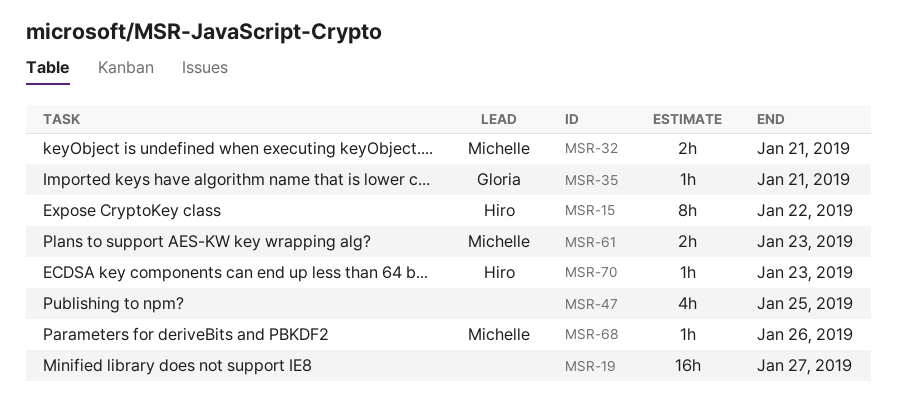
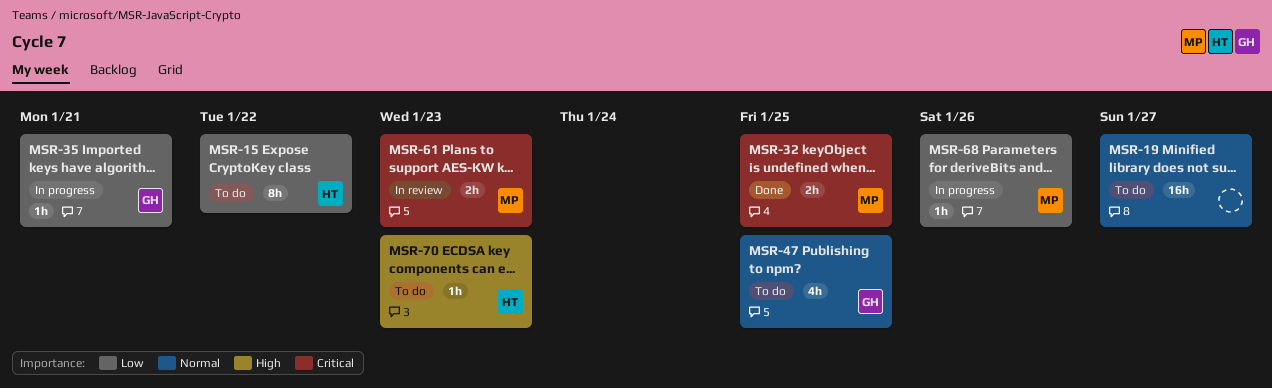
MSR-32, due: Jan 21 -> Jan 25
MSR-47, owner: none -> Gloria

